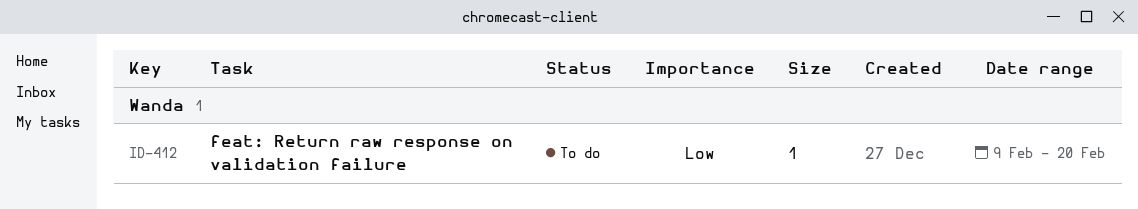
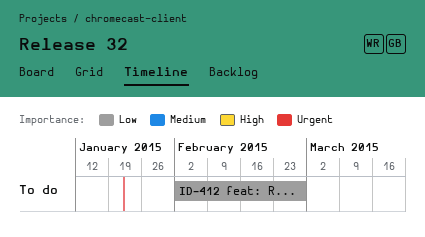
ID-412, start: Feb 9 -> Feb 2
ID-412, due: Feb 20 -> Feb 27

